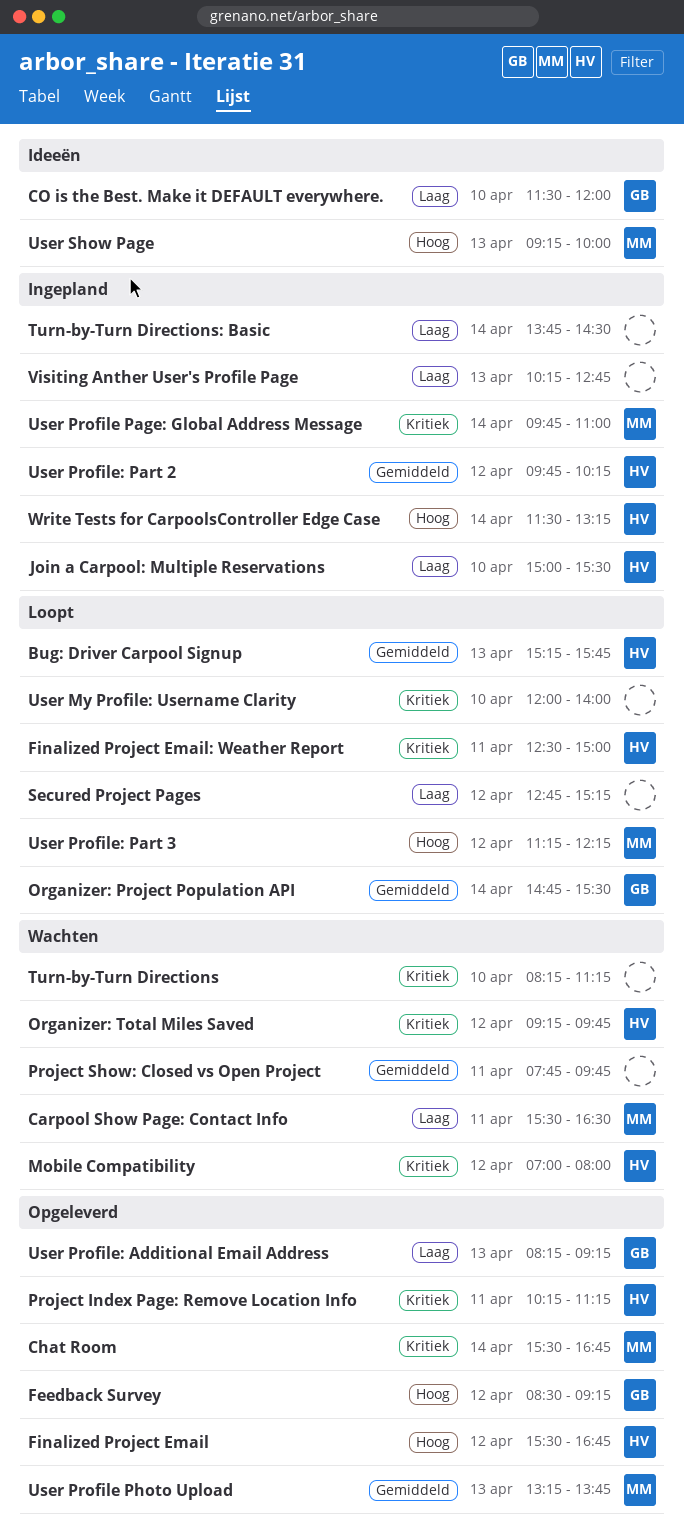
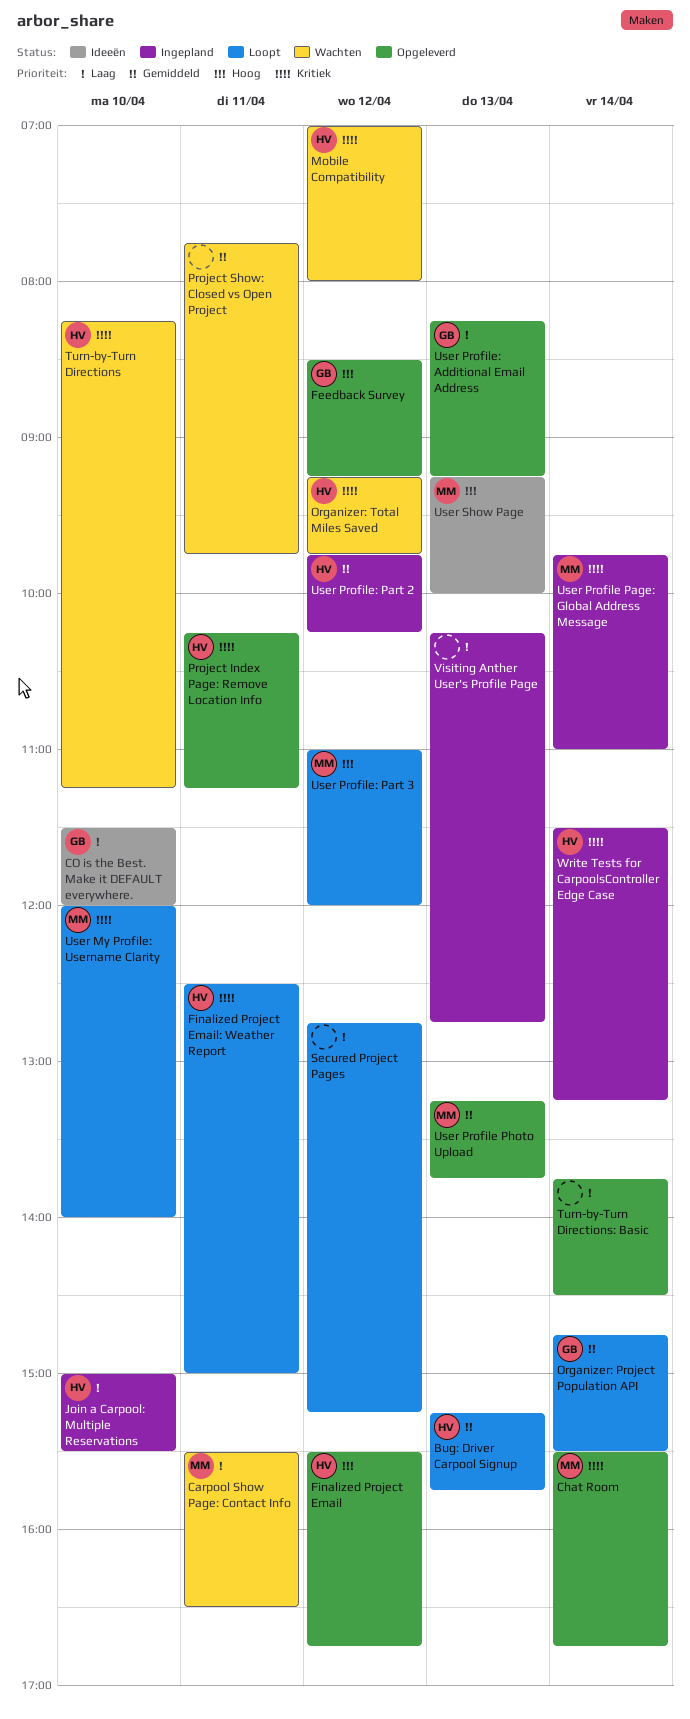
Turn-by-Turn Directions, owner: none -> HV
Turn-by-Turn Directions: Basic, status: Ingepland -> Opgeleverd
User My Profile: Username Clarity, owner: none -> MM
User Profile: Part 3, begins: 11:15 -> 11:00
User Profile: Part 3, ends: 12:15 -> 12:00
Write Tests for CarpoolsController Edge Case, priority: Hoog -> Kritiek

